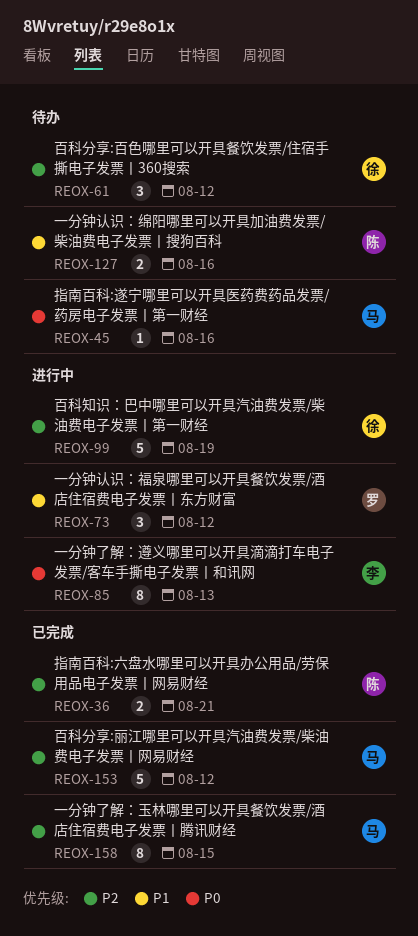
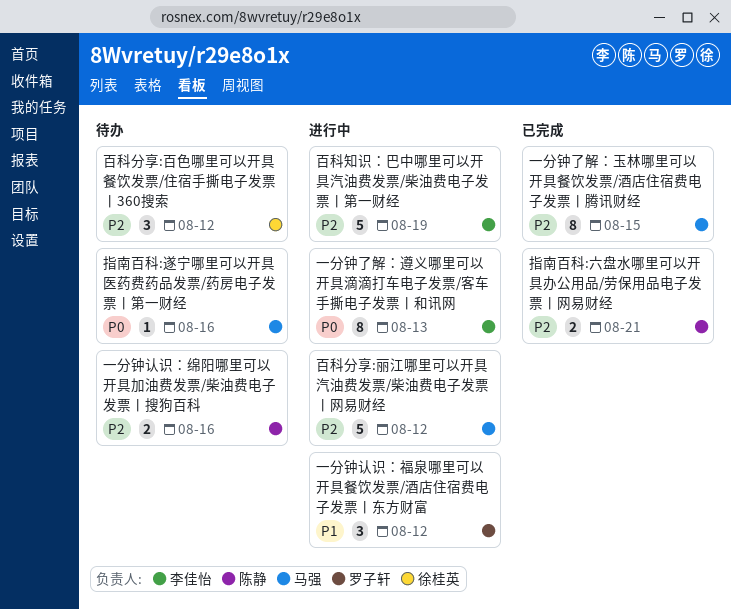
一分钟认识：绵阳哪里可以开具加油费发票/柴油费电子发票丨搜狗百科, priority: P1 -> P2
百科分享:丽江哪里可以开具汽油费发票/柴油费电子发票丨网易财经, status: 已完成 -> 进行中
百科知识：巴中哪里可以开具汽油费发票/柴油费电子发票丨第一财经, owner: 徐桂英 -> 李佳怡

